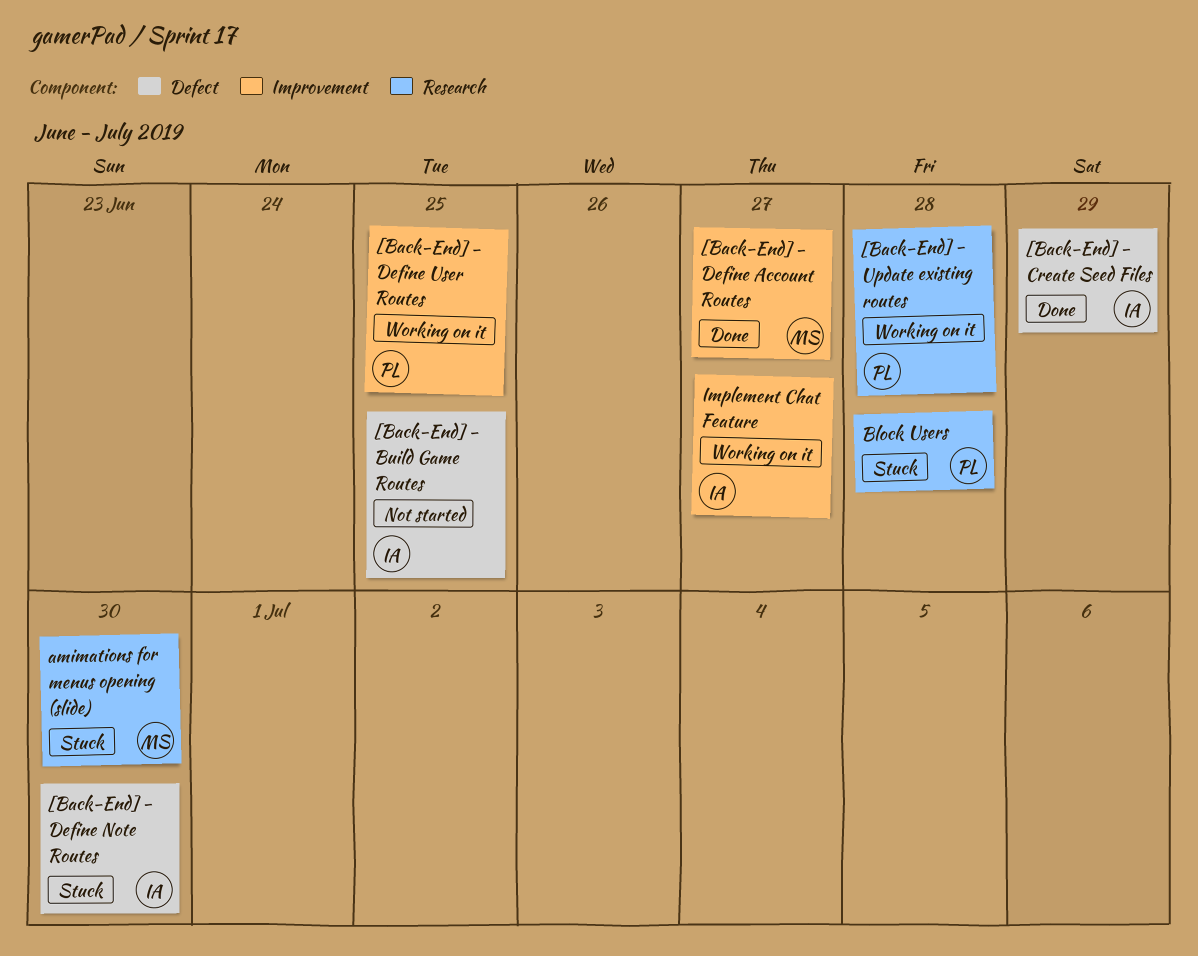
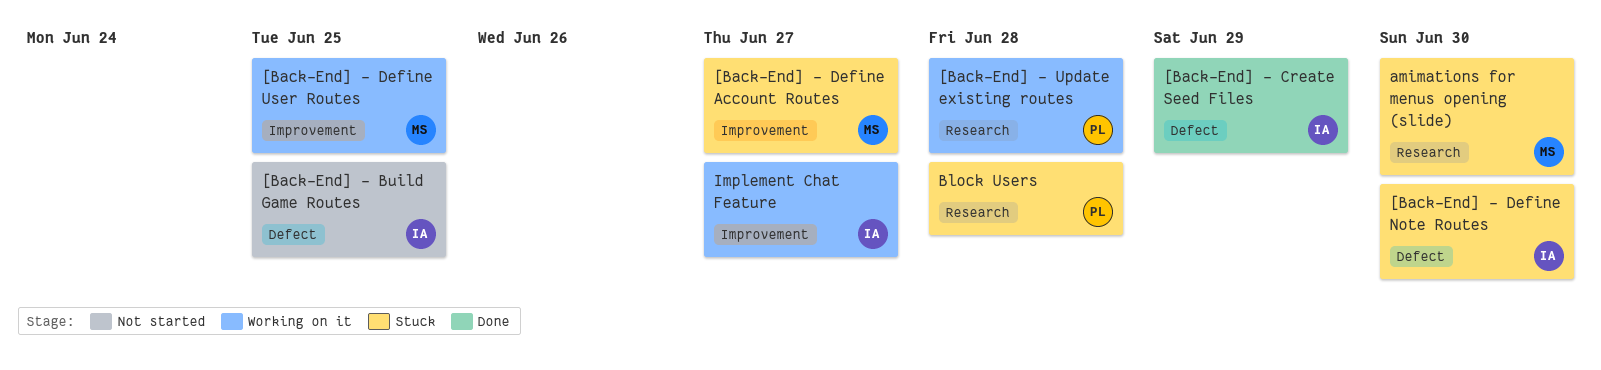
[Back-End] - Define Account Routes, status: Done -> Stuck
[Back-End] - Define User Routes, owner: PL -> MS

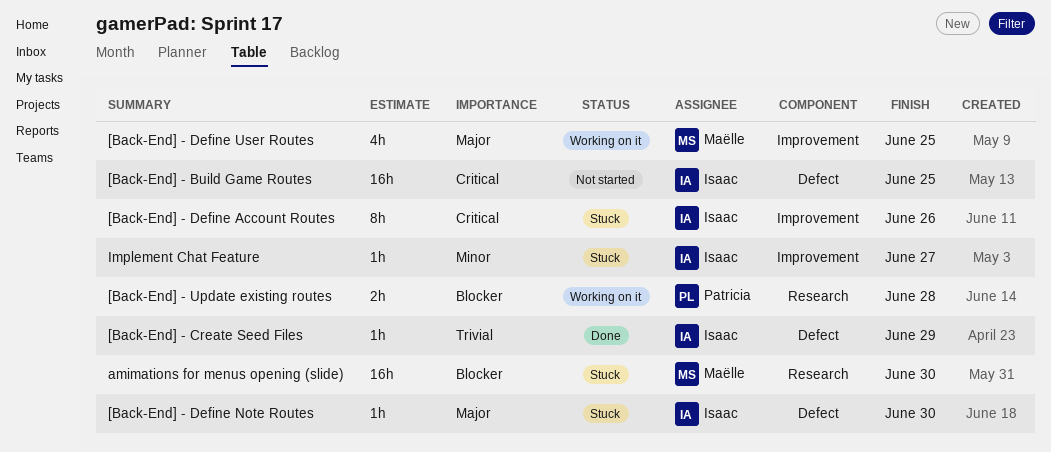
[Back-End] - Define Account Routes, owner: Maëlle -> Isaac
[Back-End] - Define Account Routes, due: Jun 27 -> Jun 26
Block Users: present -> none
Implement Chat Feature, status: Working on it -> Stuck

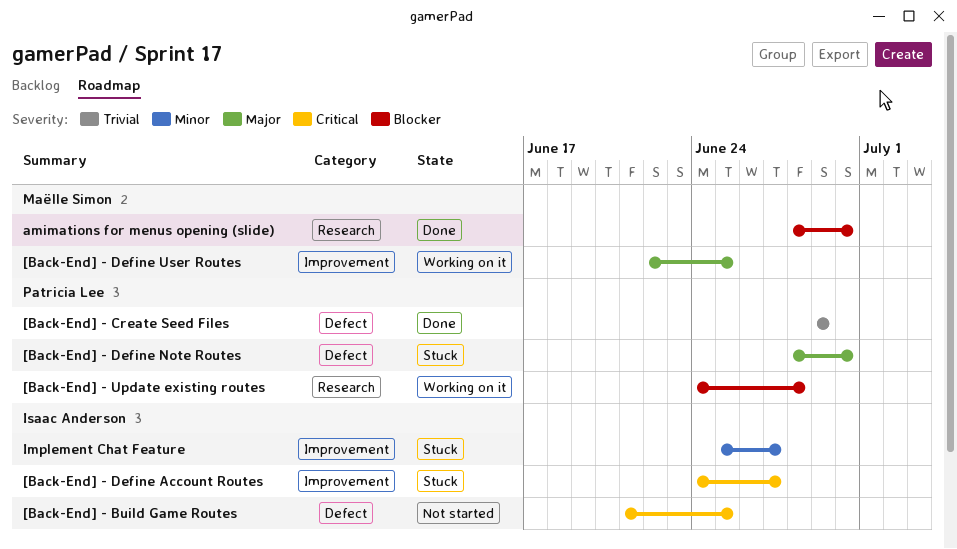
[Back-End] - Create Seed Files, owner: Isaac Anderson -> Patricia Lee
[Back-End] - Define Account Routes, due: Jun 26 -> Jun 27
[Back-End] - Define Note Routes, owner: Isaac Anderson -> Patricia Lee
amimations for menus opening (slide), status: Stuck -> Done

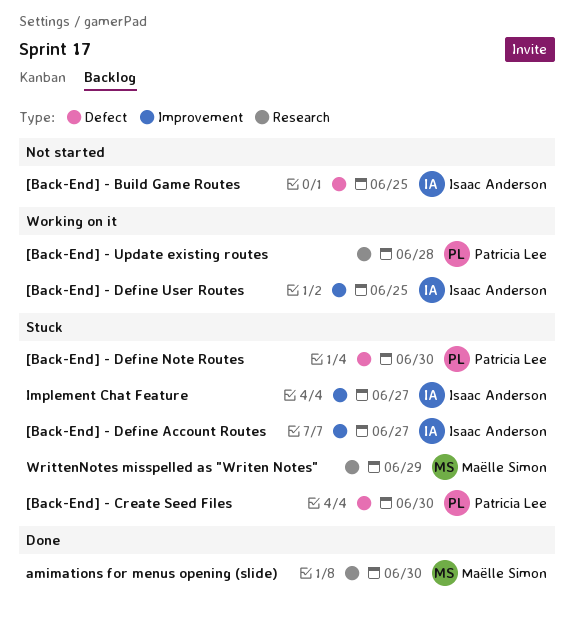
[Back-End] - Create Seed Files, status: Done -> Stuck
[Back-End] - Create Seed Files, due: Jun 29 -> Jun 30
[Back-End] - Define User Routes, owner: Maëlle Simon -> Isaac Anderson
WrittenNotes misspelled as "Writen Notes": none -> present

